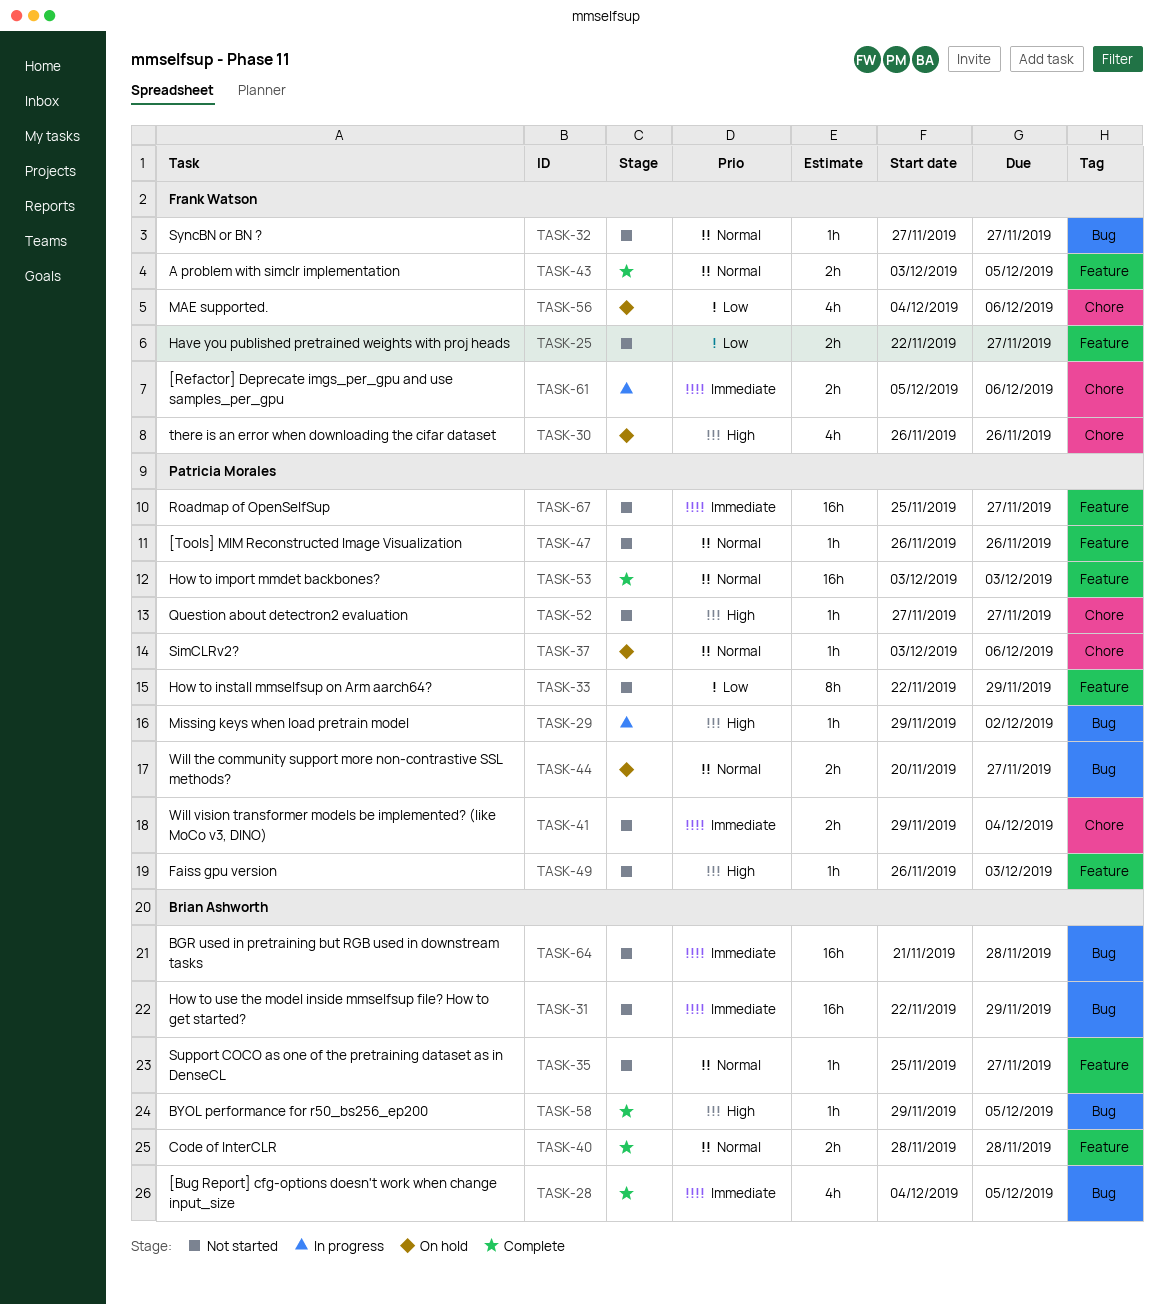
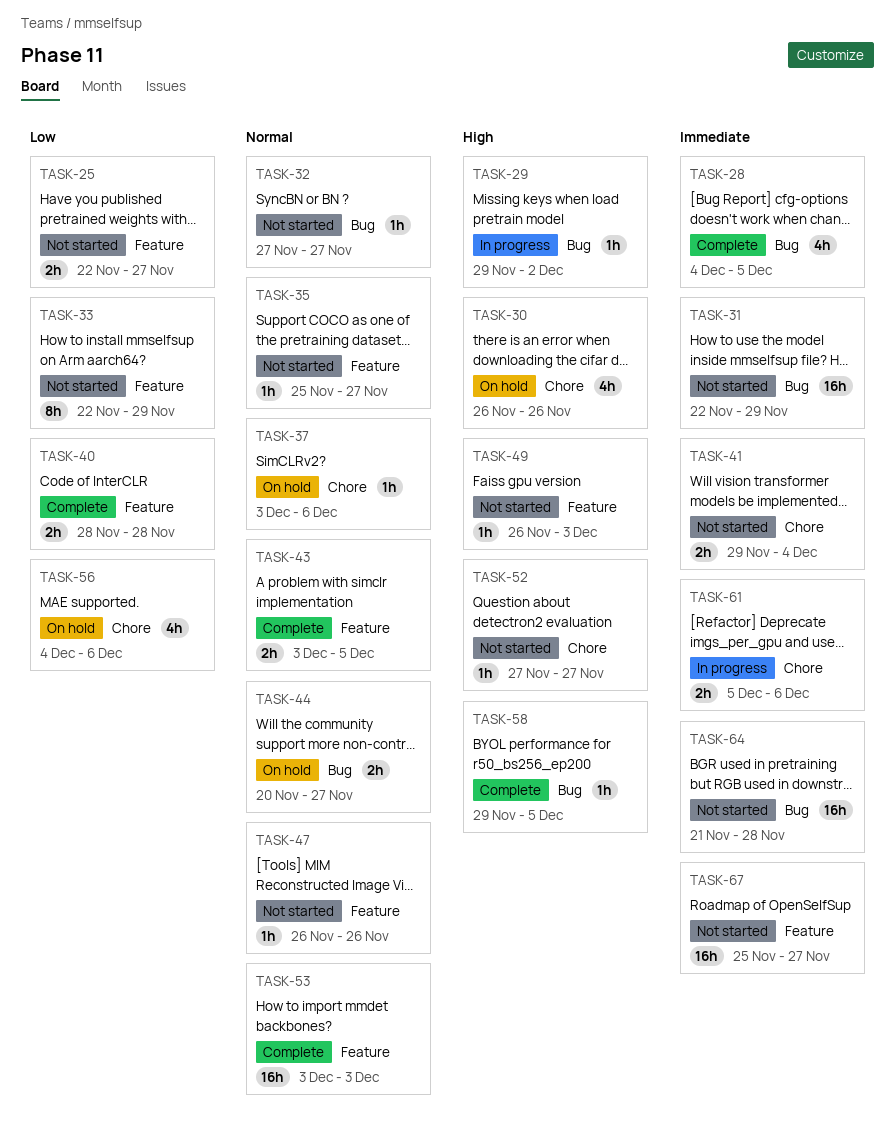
TASK-40, priority: Normal -> Low

